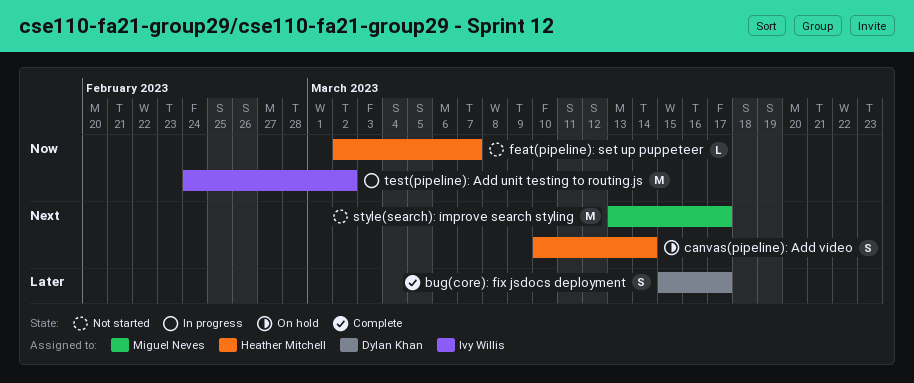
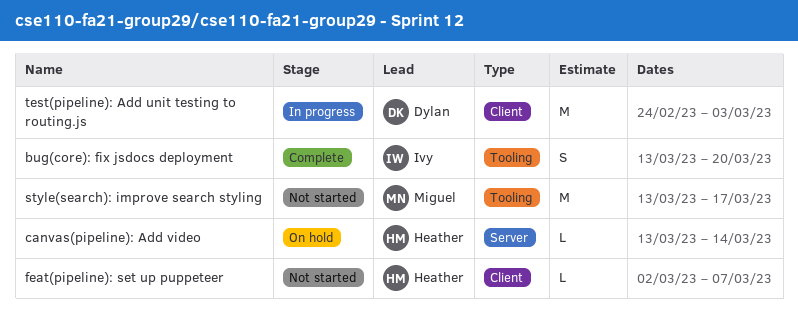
bug(core): fix jsdocs deployment, owner: Dylan Khan -> Ivy Willis
bug(core): fix jsdocs deployment, start: Mar 15 -> Mar 13
bug(core): fix jsdocs deployment, due: Mar 17 -> Mar 20
canvas(pipeline): Add video, estimate: S -> L
canvas(pipeline): Add video, start: Mar 10 -> Mar 13
test(pipeline): Add unit testing to routing.js, owner: Ivy Willis -> Dylan Khan
test(pipeline): Add unit testing to routing.js, due: Mar 2 -> Mar 3

